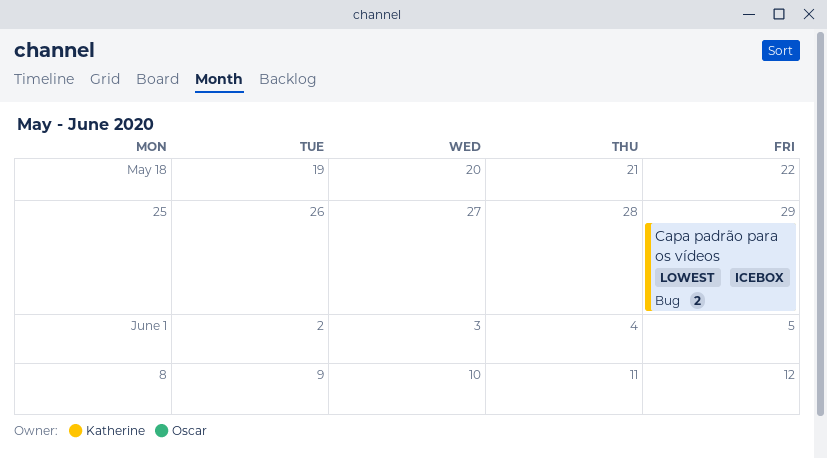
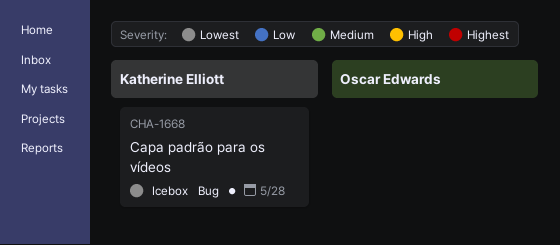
Capa padrão para os vídeos, estimate: 2 -> 1
Capa padrão para os vídeos, due: May 29 -> May 28

